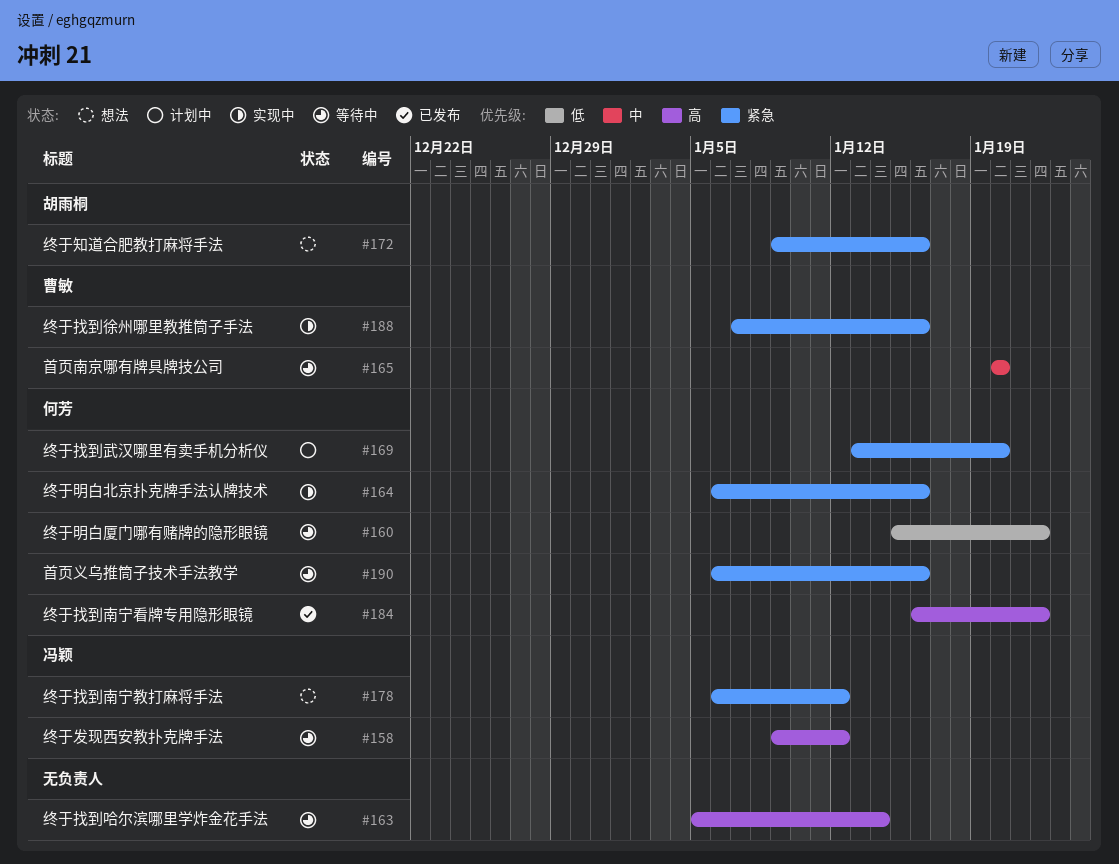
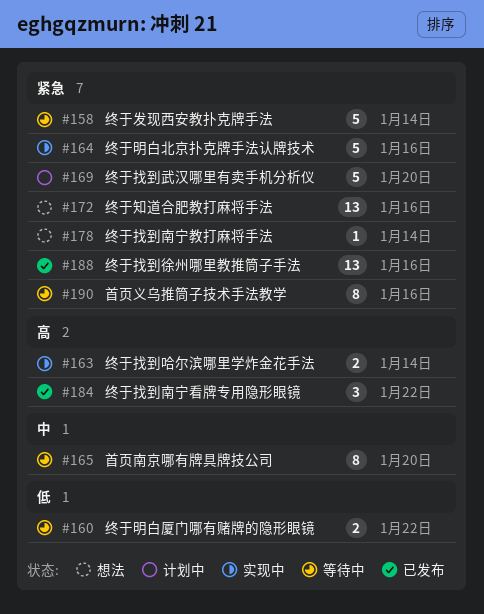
#158, priority: 高 -> 紧急
#158, due: Jan 12 -> Jan 14
#163, status: 等待中 -> 实现中
#178, due: Jan 12 -> Jan 14
#188, status: 实现中 -> 已发布

